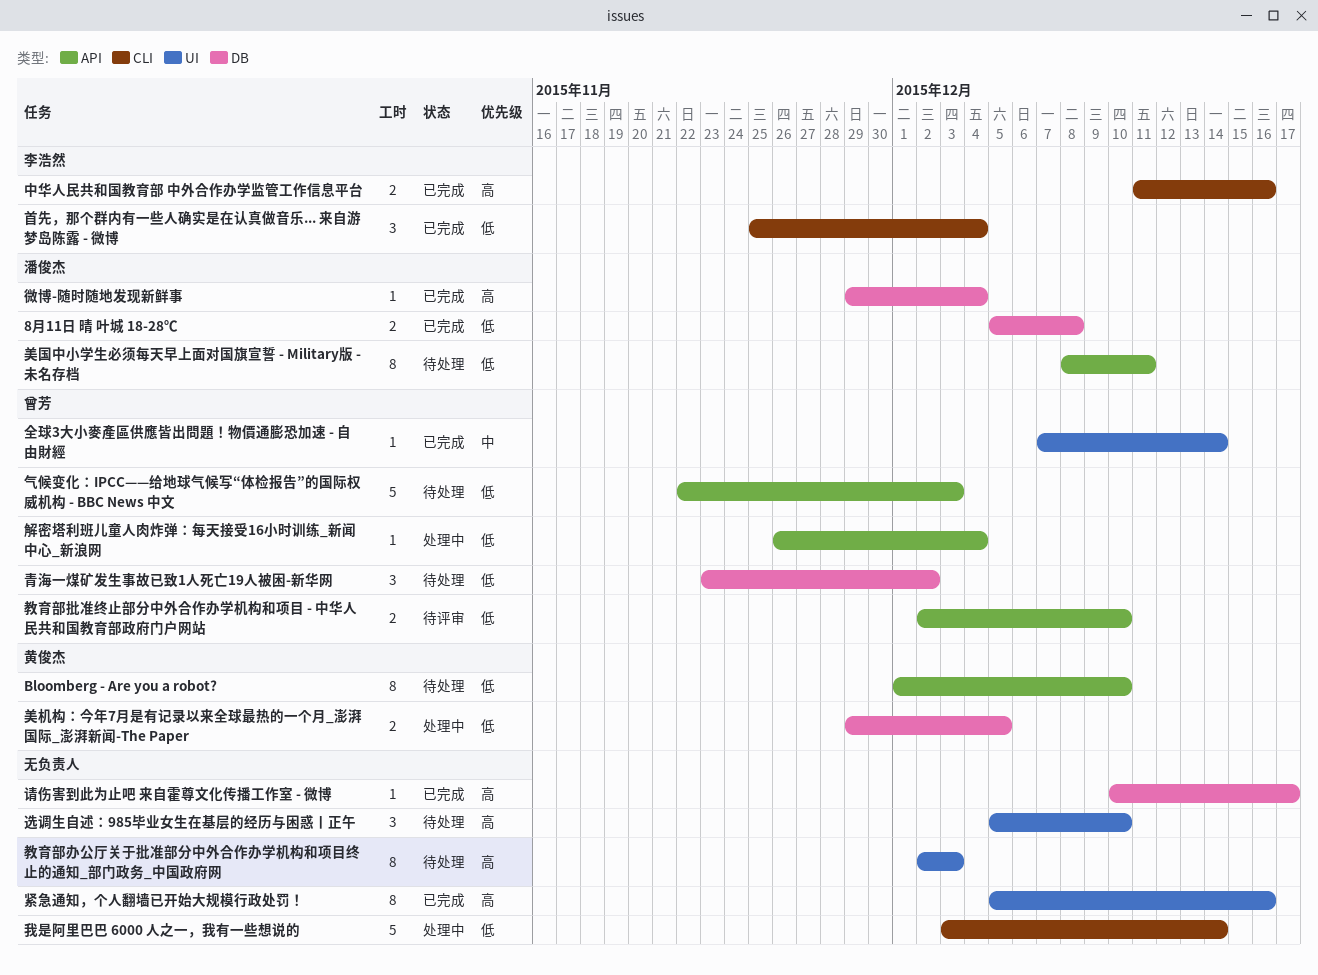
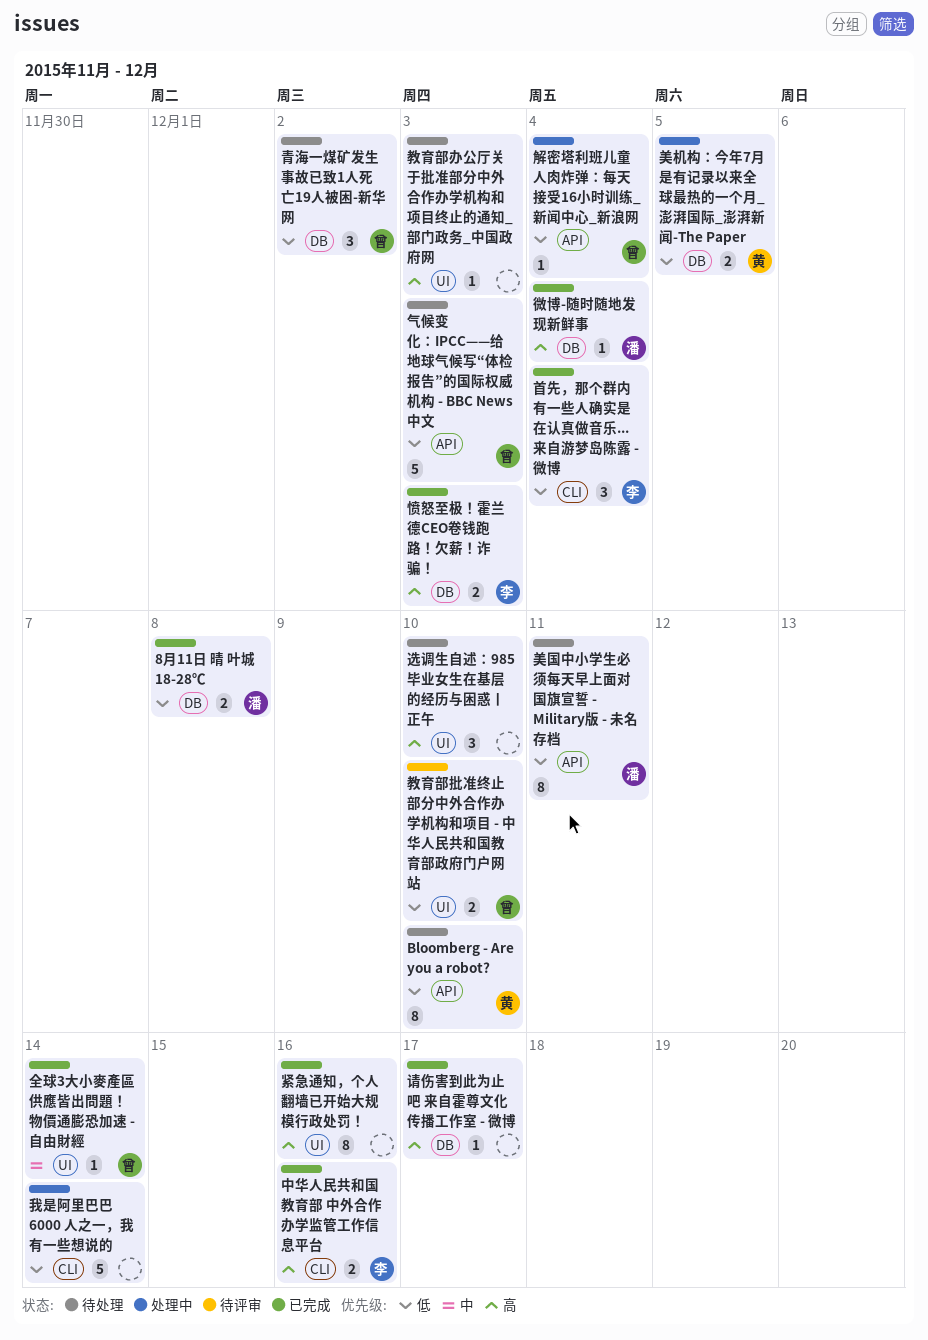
愤怒至极！霍兰德CEO卷钱跑路！欠薪！诈骗！: none -> present
教育部办公厅关于批准部分中外合作办学机构和项目终止的通知_部门政务_中国政府网, estimate: 8 -> 1
教育部批准终止部分中外合作办学机构和项目 - 中华人民共和国教育部政府门户网站, label: API -> UI

